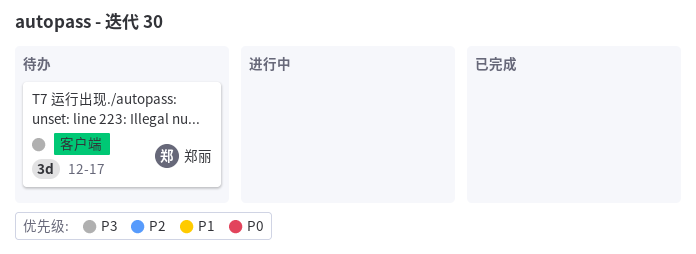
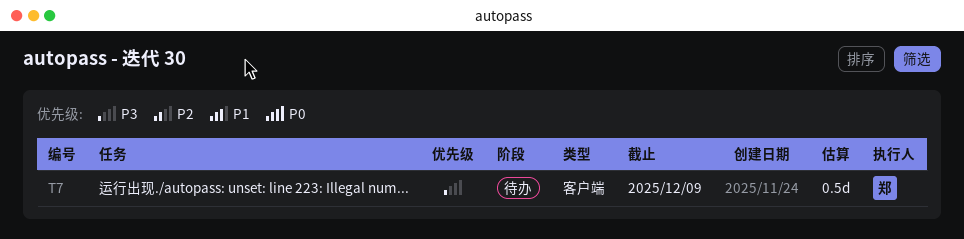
T7, estimate: 3d -> 0.5d
T7, due: Dec 17 -> Dec 9

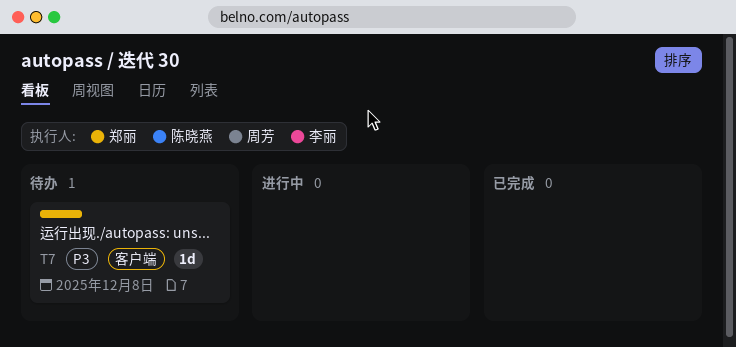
T7, estimate: 0.5d -> 1d
T7, due: Dec 9 -> Dec 8

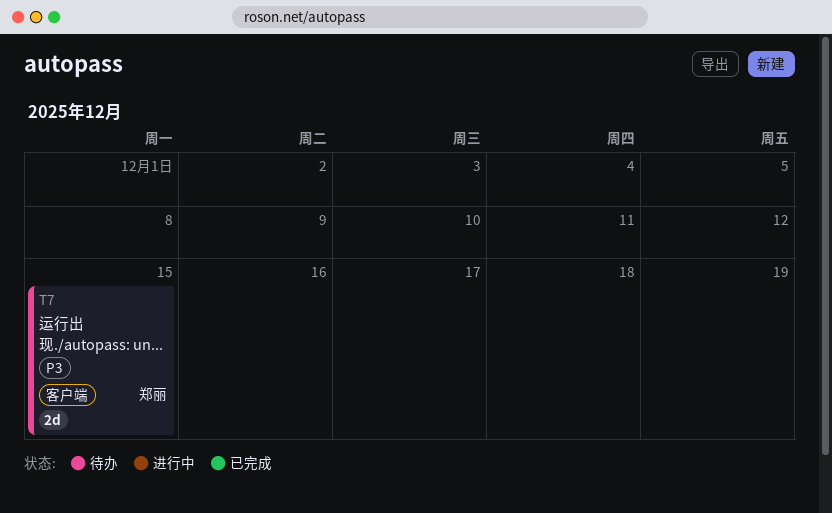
T7, estimate: 1d -> 2d
T7, due: Dec 8 -> Dec 15

